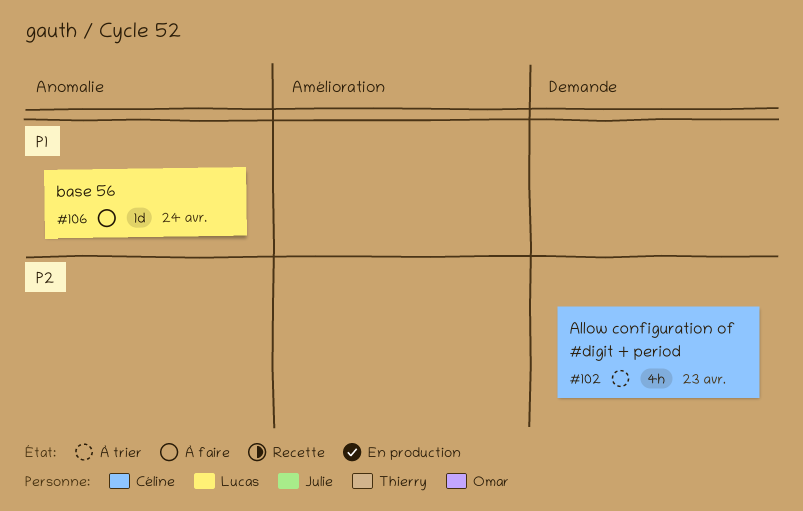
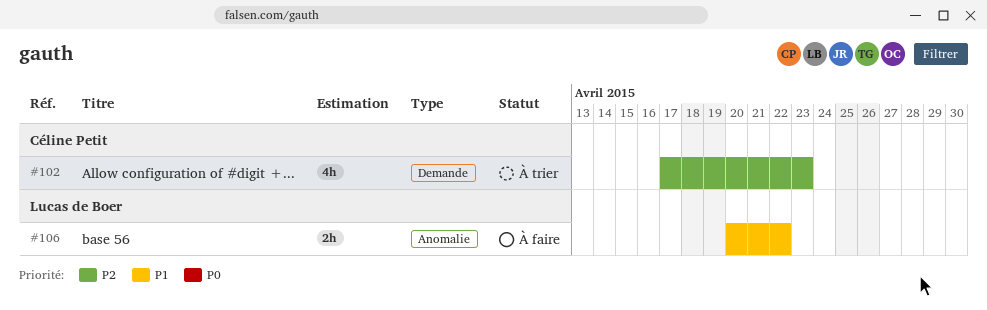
#106, estimate: 1d -> 2h
#106, due: Apr 24 -> Apr 22

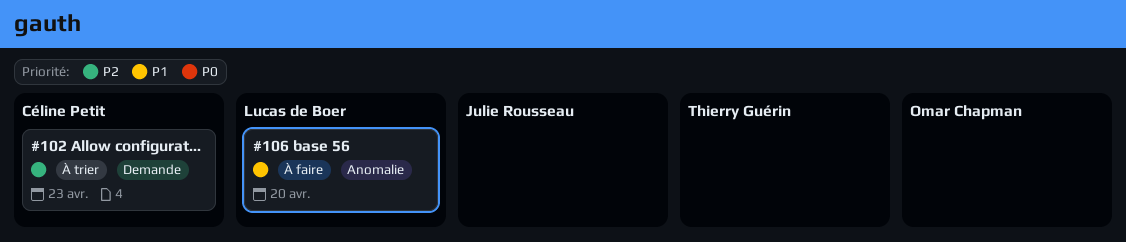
#106, due: Apr 22 -> Apr 20

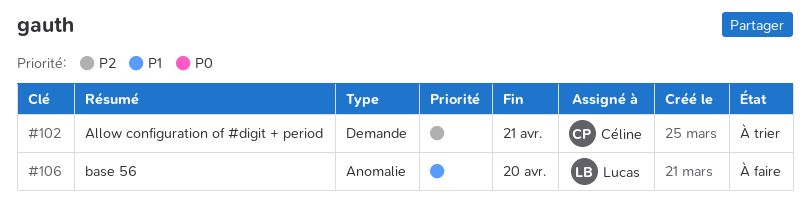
#102, due: Apr 23 -> Apr 21

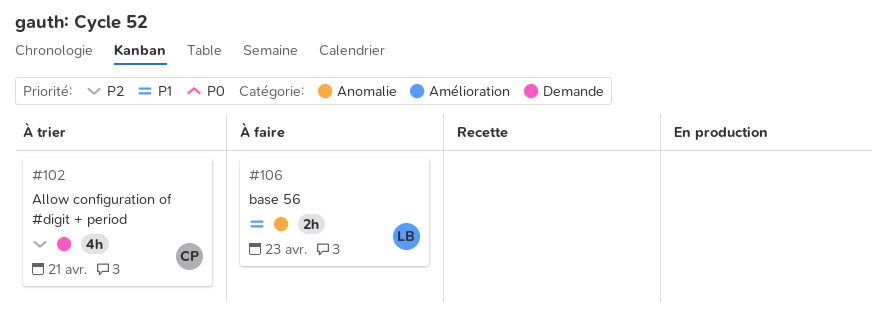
#106, due: Apr 20 -> Apr 23

